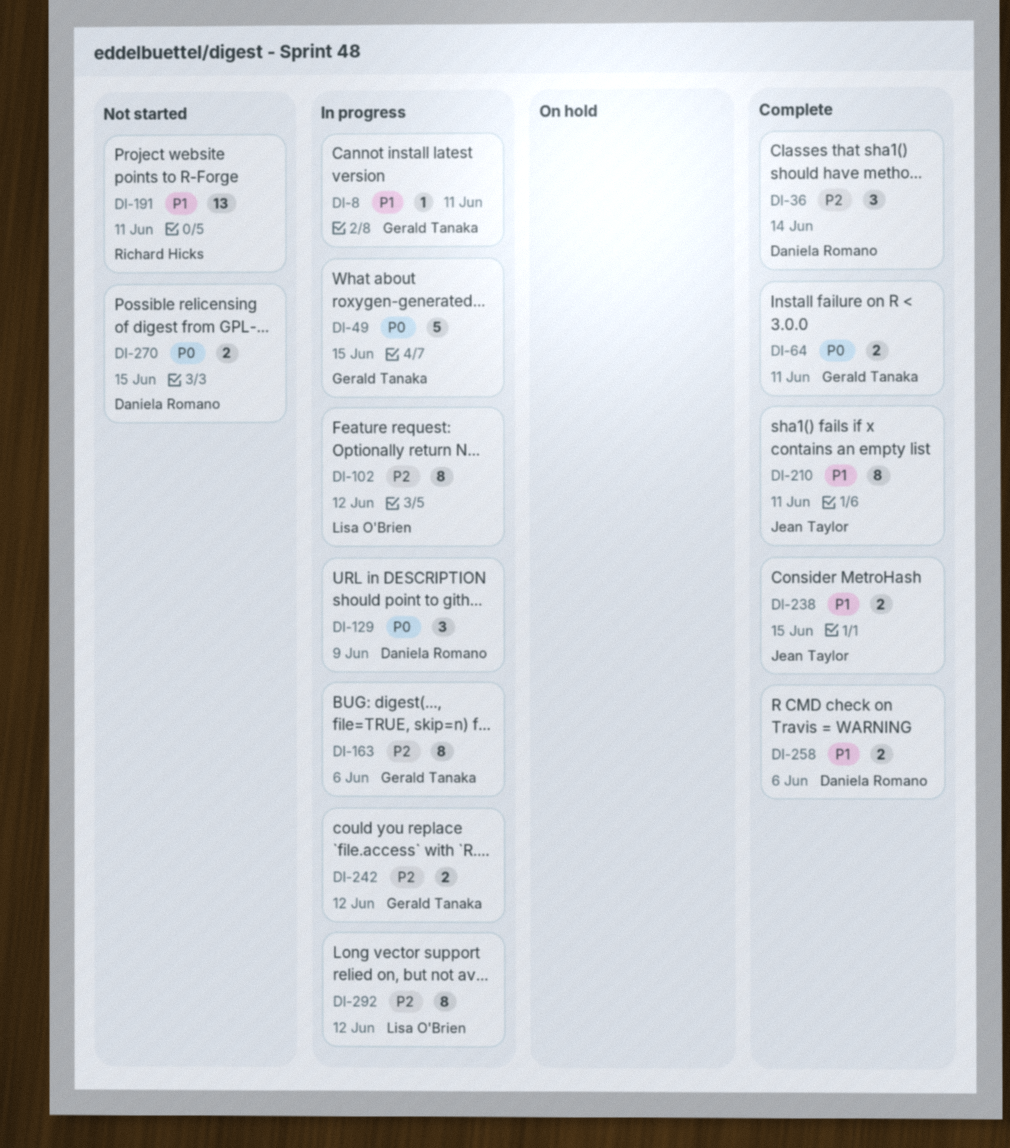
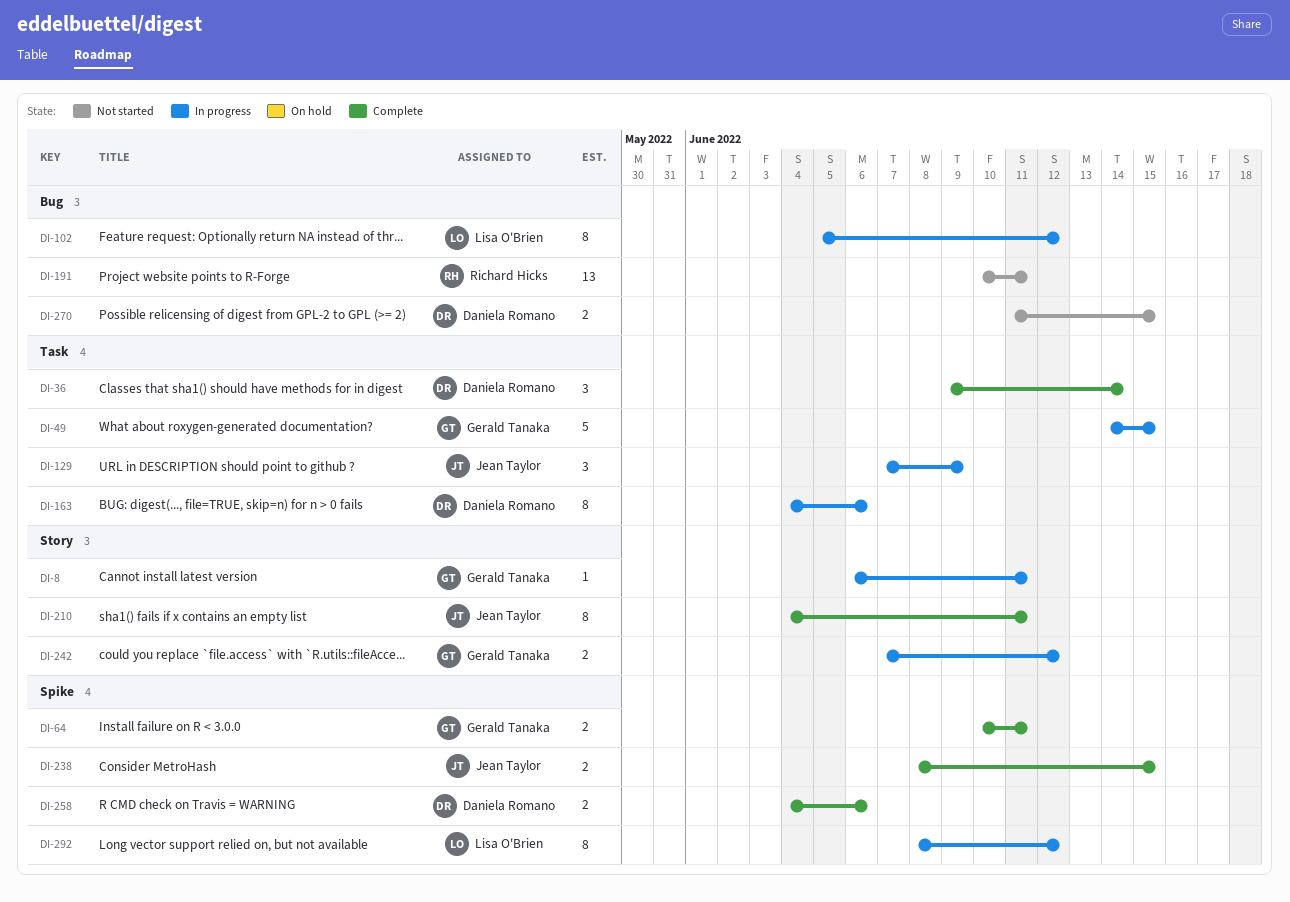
DI-129, owner: Daniela Romano -> Jean Taylor
DI-163, owner: Gerald Tanaka -> Daniela Romano

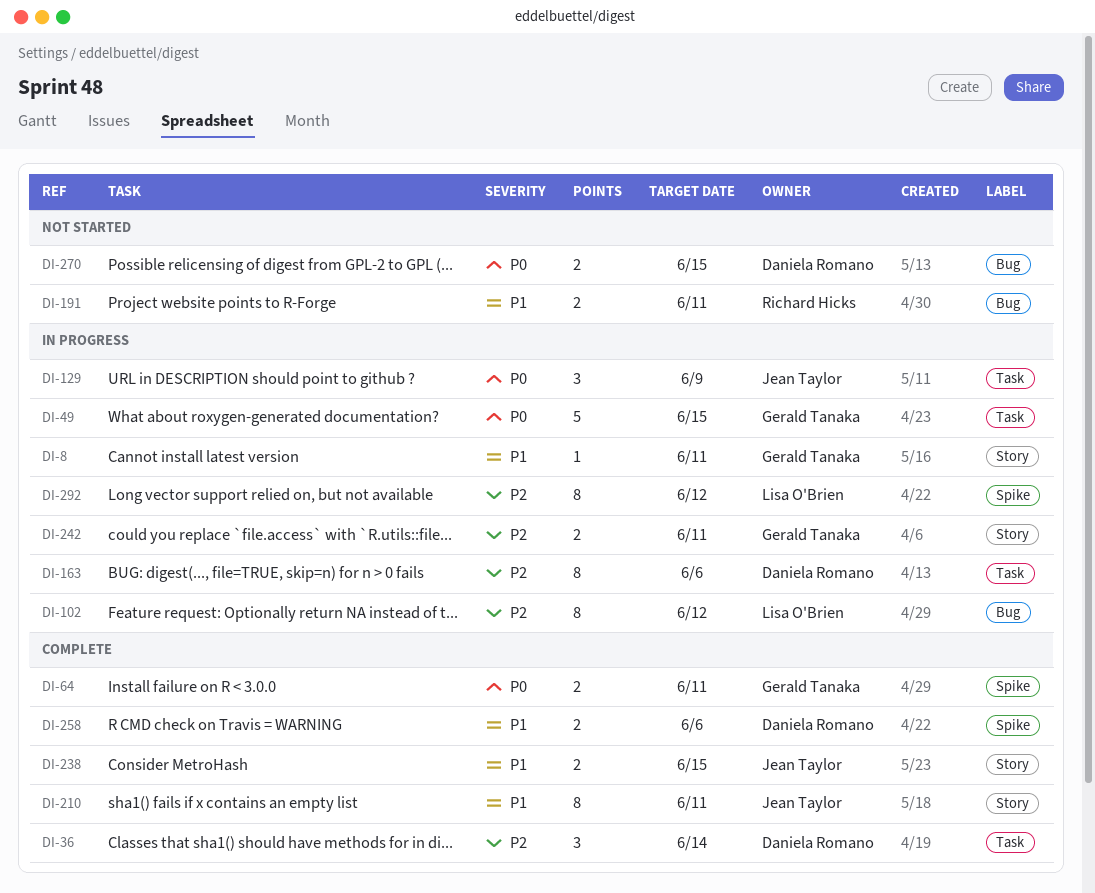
DI-191, estimate: 13 -> 2
DI-238, label: Spike -> Story
DI-242, due: Jun 12 -> Jun 11

